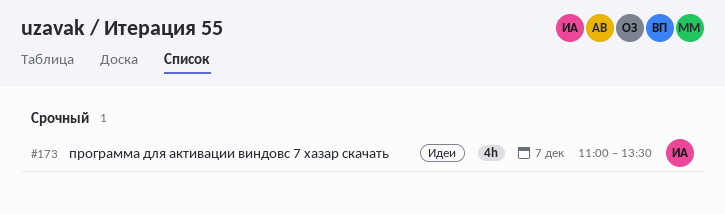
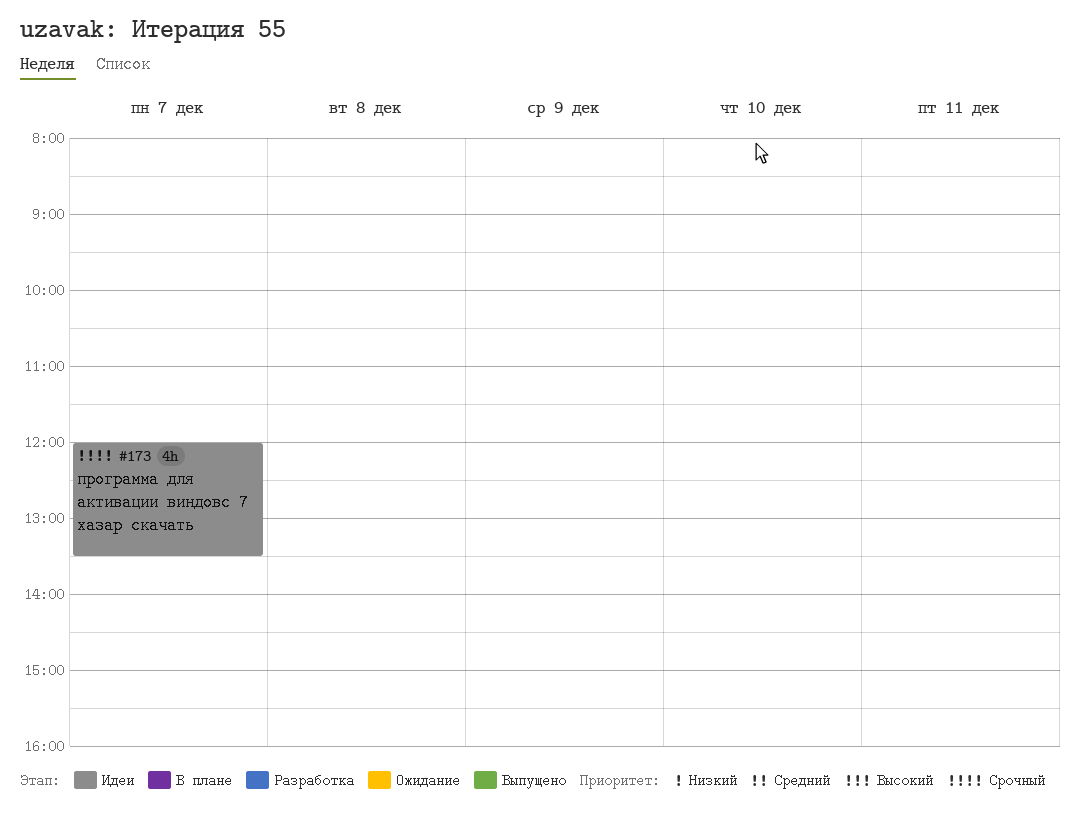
#173, begins: 11:00 -> 12:00

